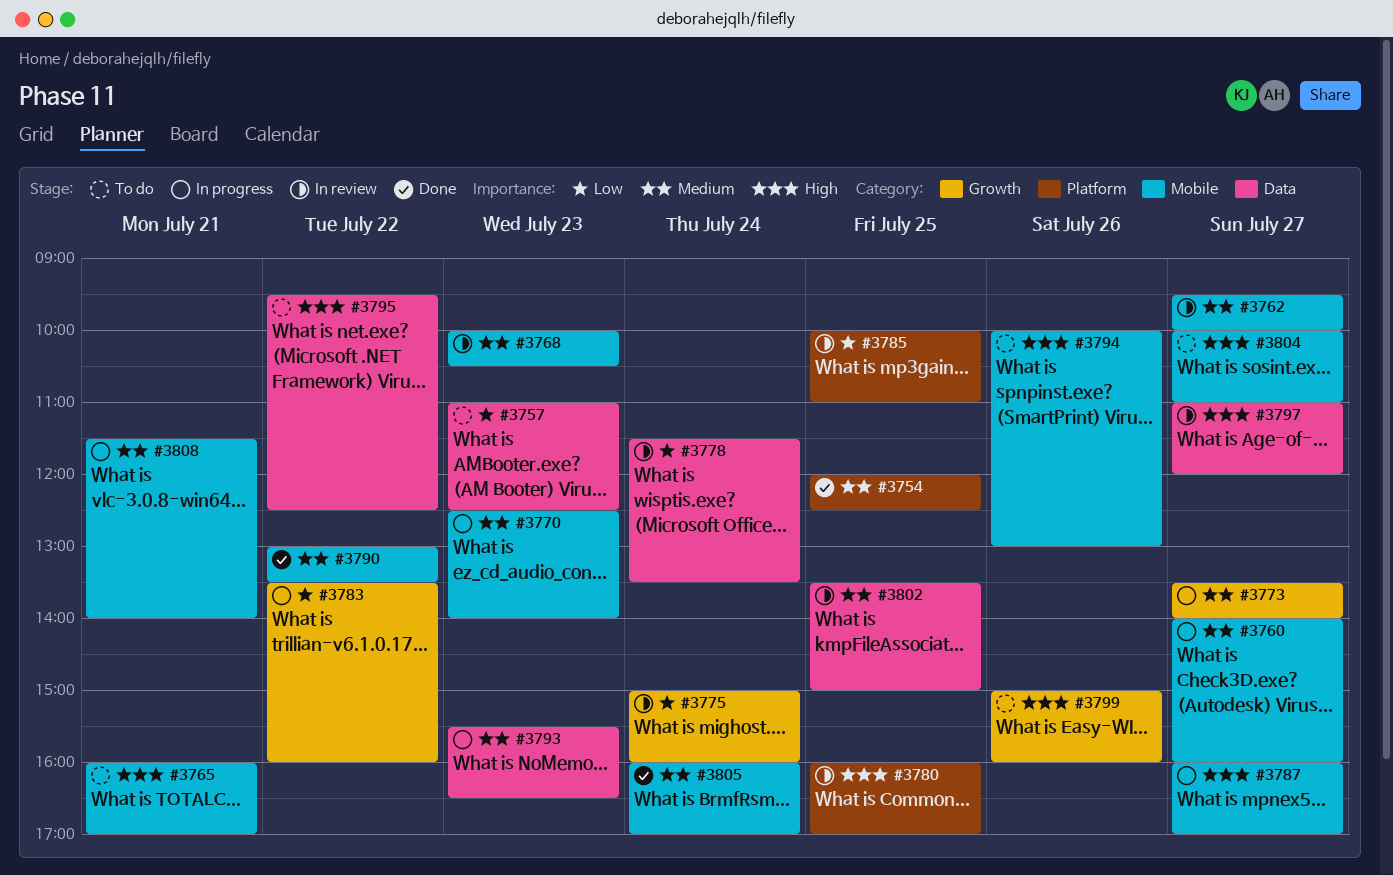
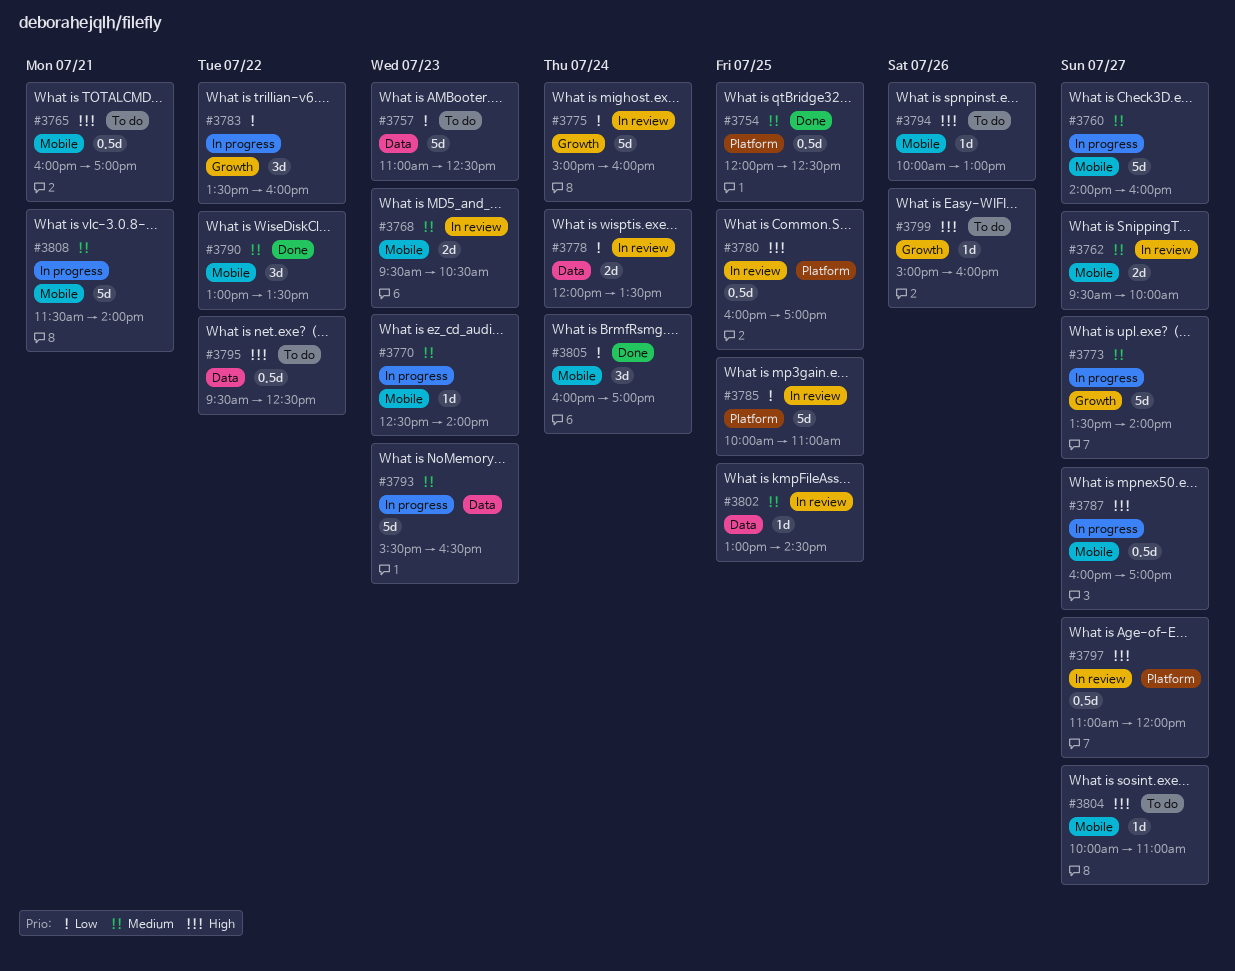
#3768, begins: 10:00 -> 09:30
#3778, begins: 11:30 -> 12:00
#3797, label: Data -> Platform
#3802, begins: 13:30 -> 13:00
#3802, ends: 15:00 -> 14:30
#3805, priority: Medium -> Low

